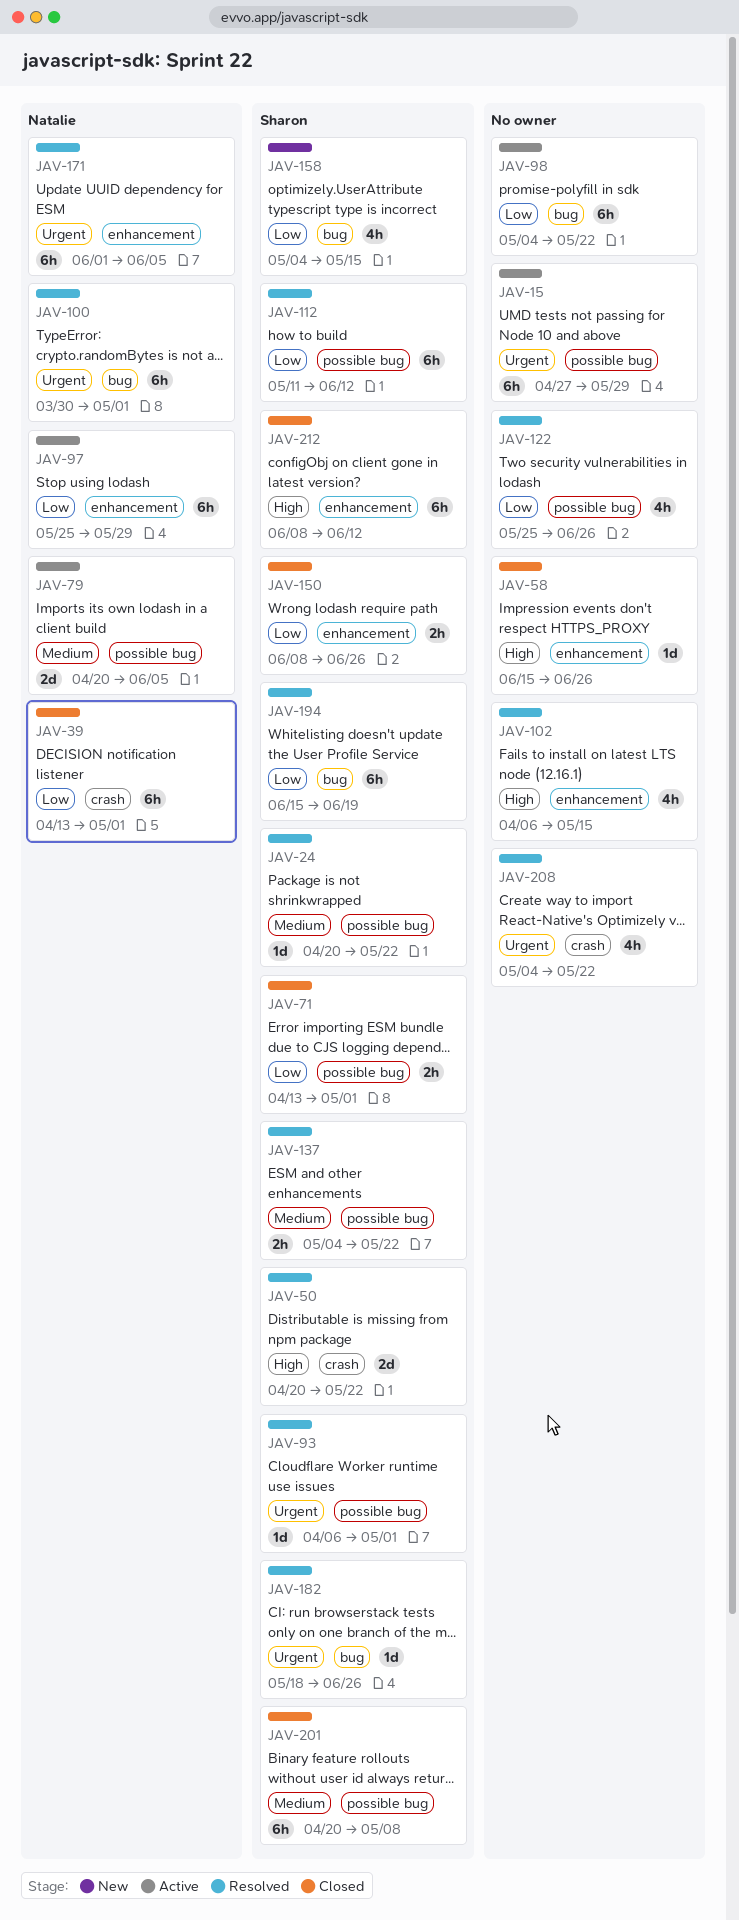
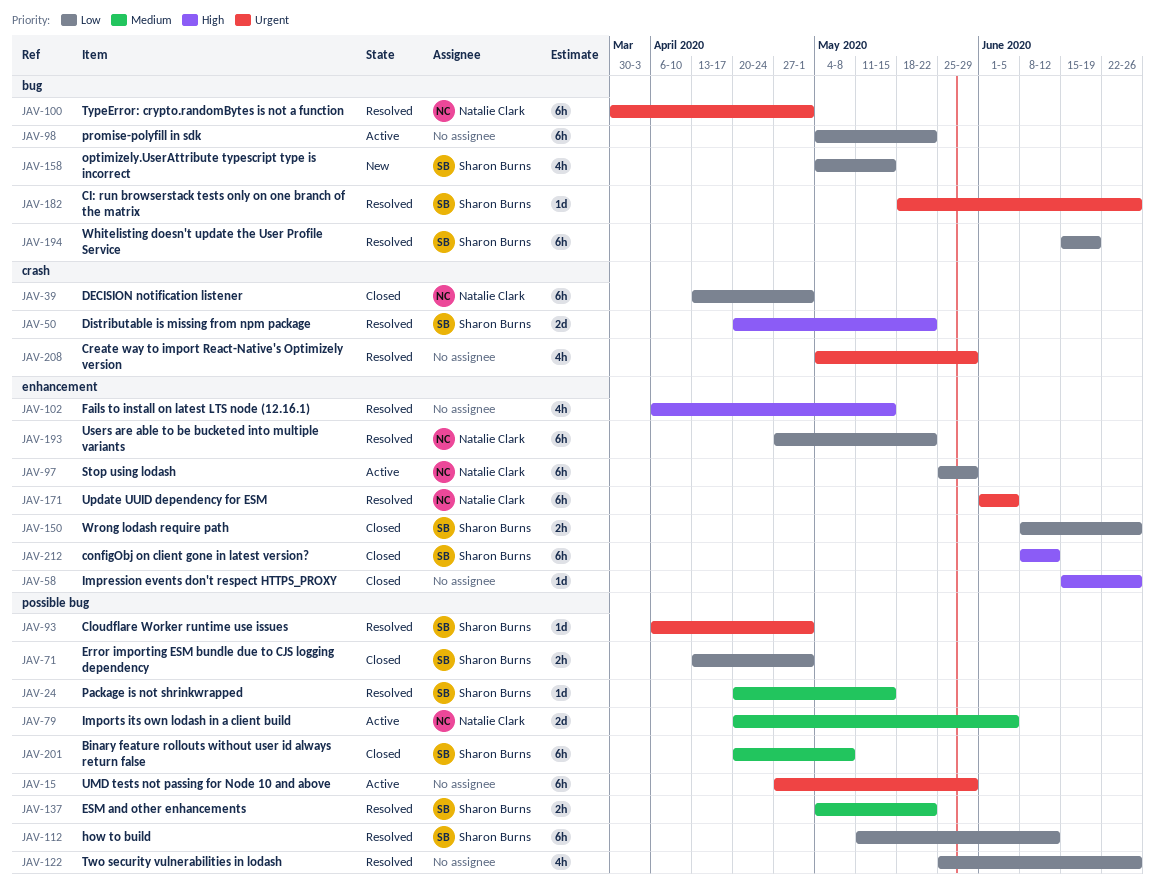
JAV-24, due: May 22 -> May 15
JAV-193: none -> present
JAV-208, due: May 22 -> May 29

